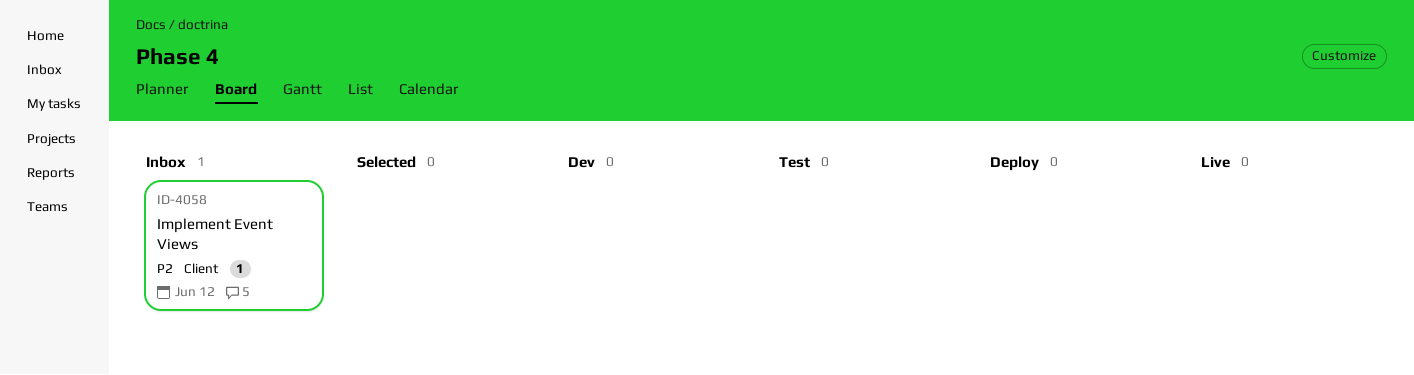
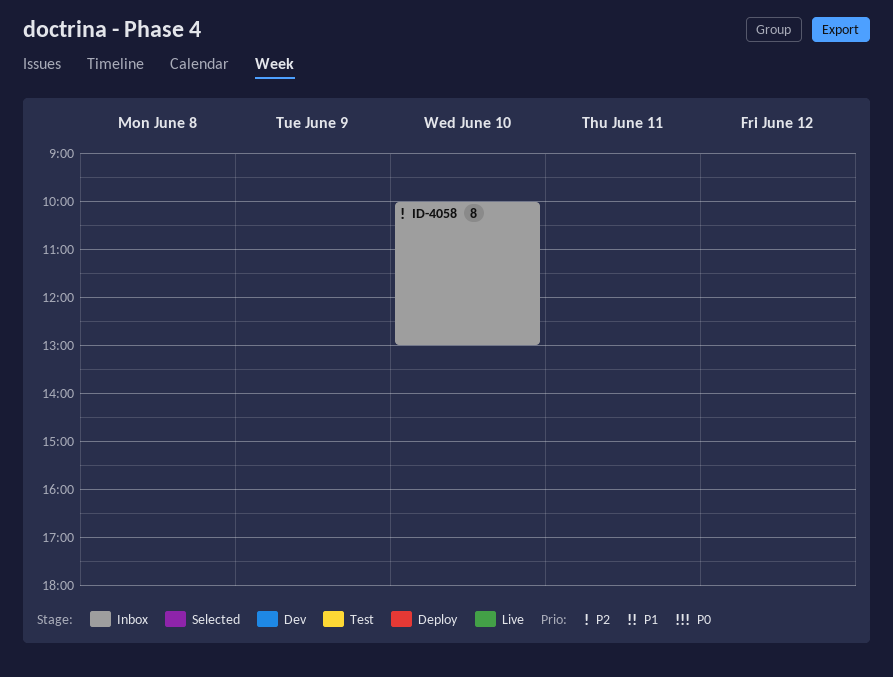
ID-4058, estimate: 1 -> 8
ID-4058, day: Jun 12 -> Jun 10

